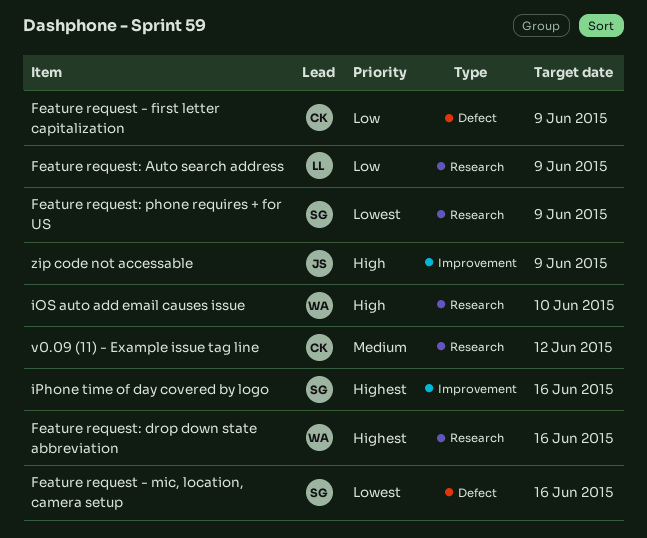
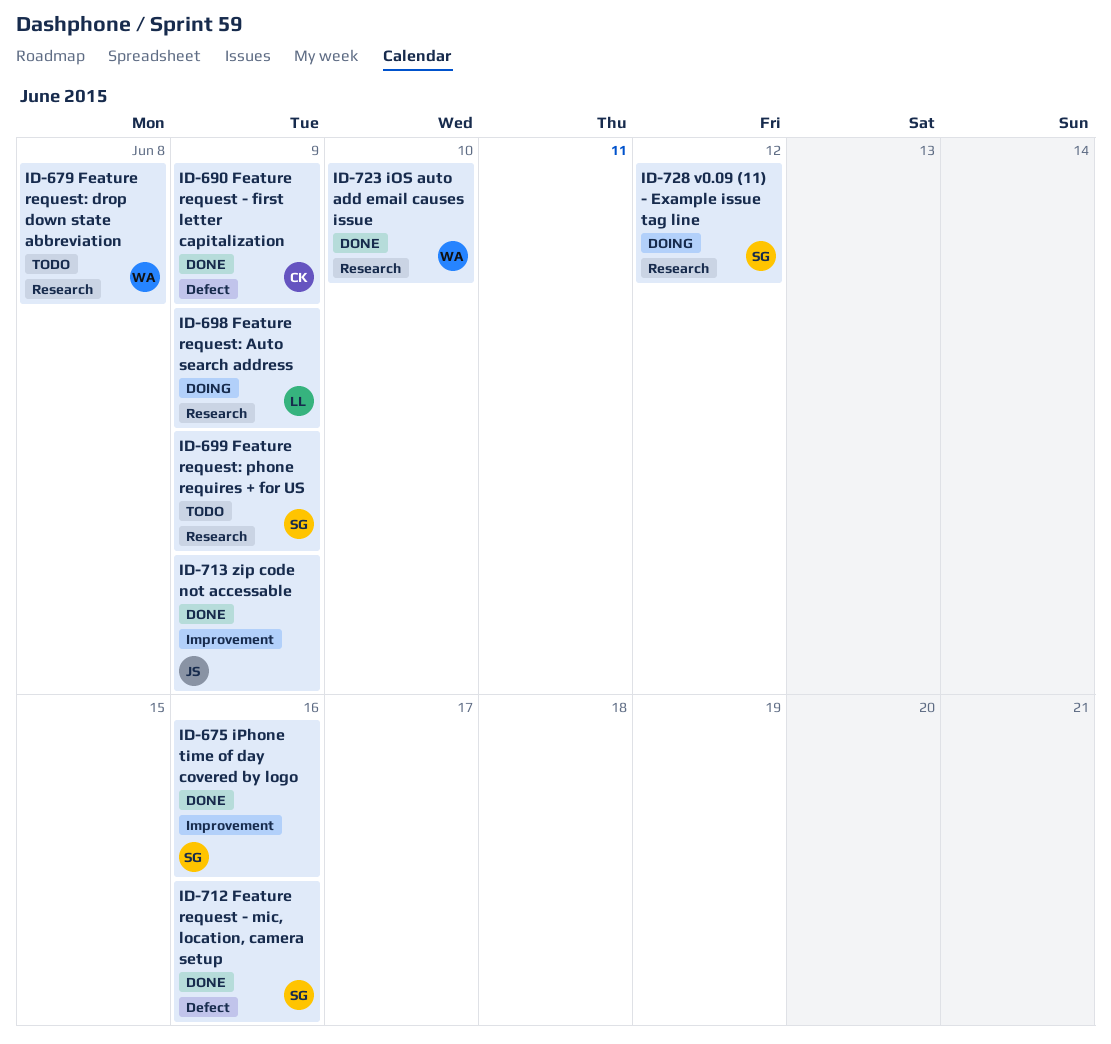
Feature request: drop down state abbreviation, due: Jun 16 -> Jun 8
v0.09 (11) - Example issue tag line, owner: CK -> SG

